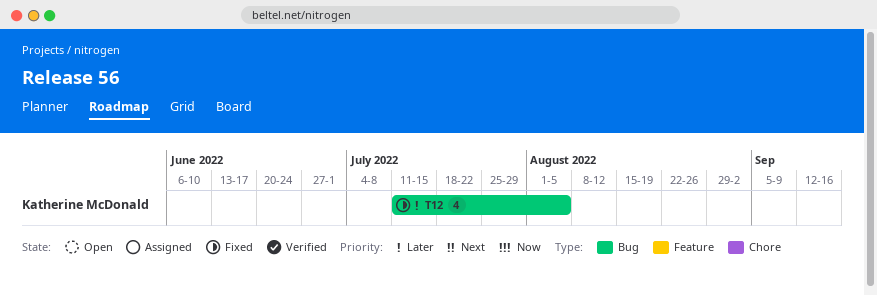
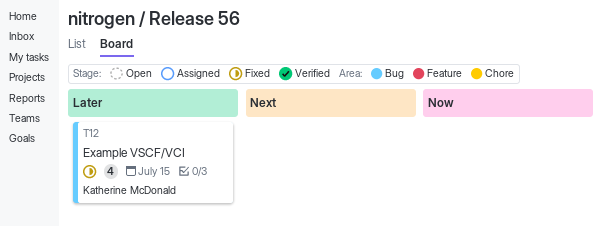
T12, due: Aug 5 -> Jul 15

